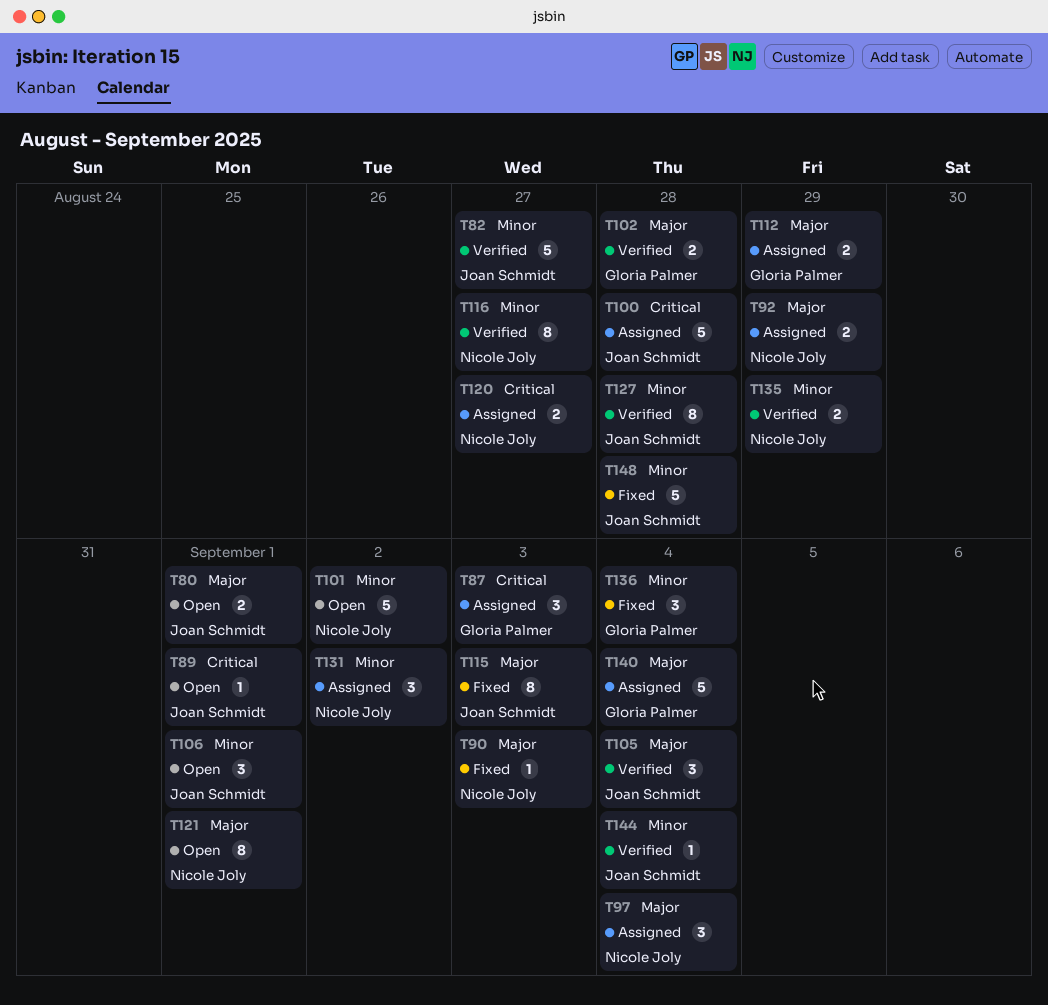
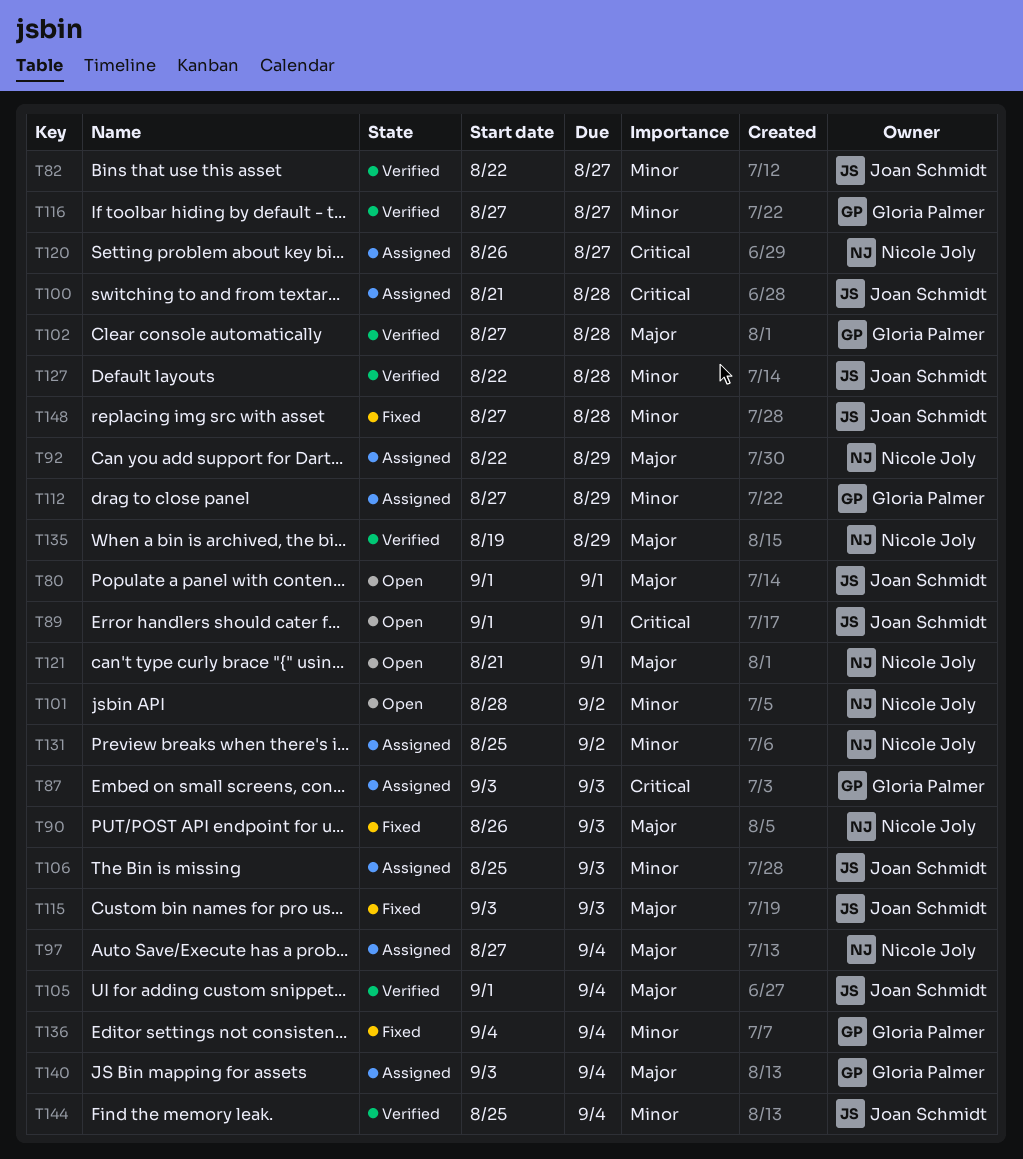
T106, status: Open -> Assigned
T106, due: Sep 1 -> Sep 3
T112, priority: Major -> Minor
T116, owner: Nicole Joly -> Gloria Palmer
T135, priority: Minor -> Major

